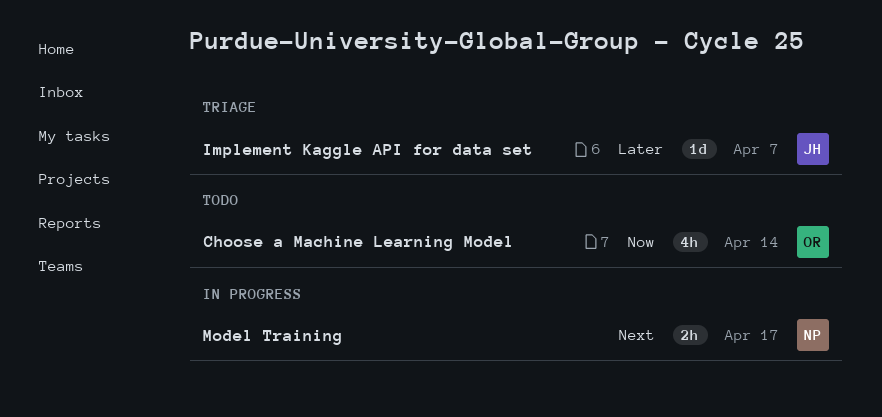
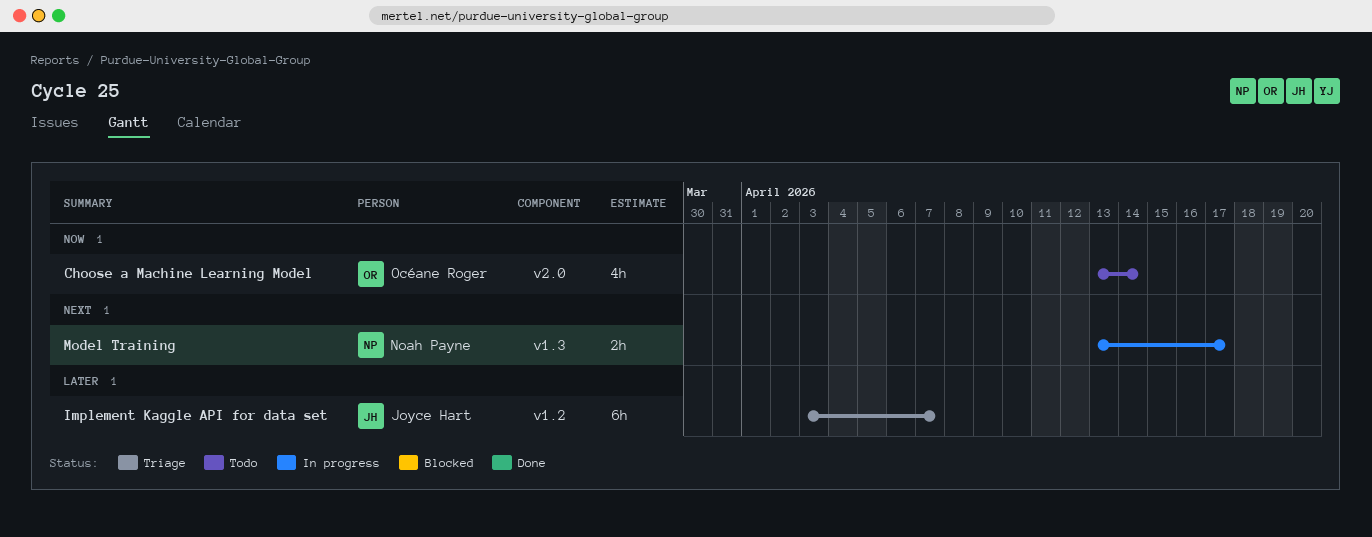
Implement Kaggle API for data set, estimate: 1d -> 6h

